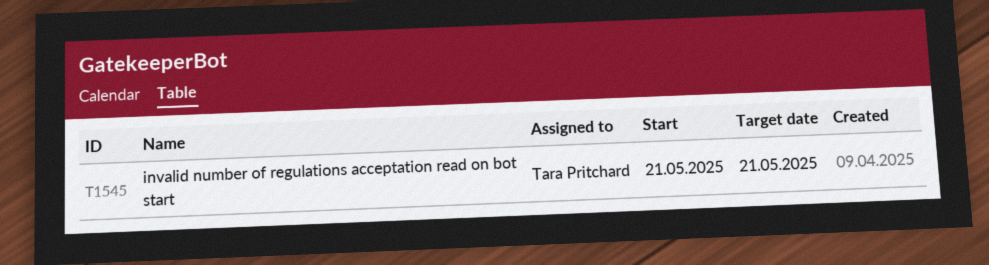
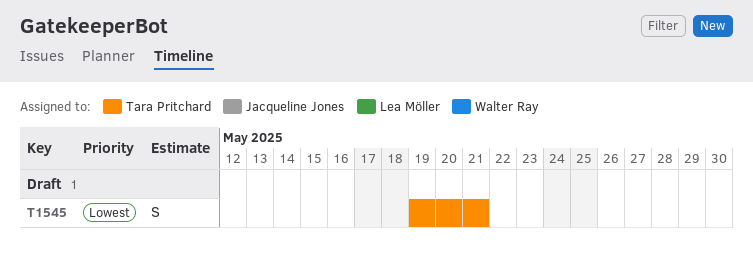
T1545, start: May 21 -> May 19

